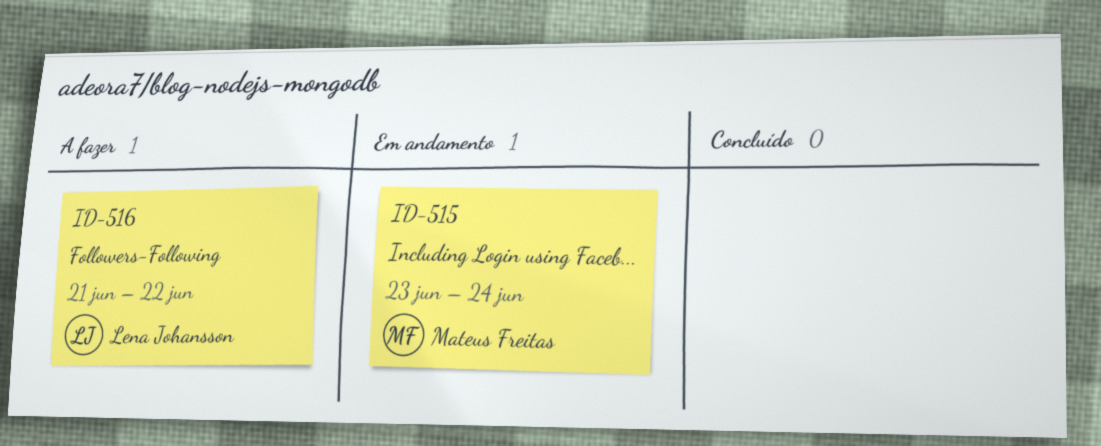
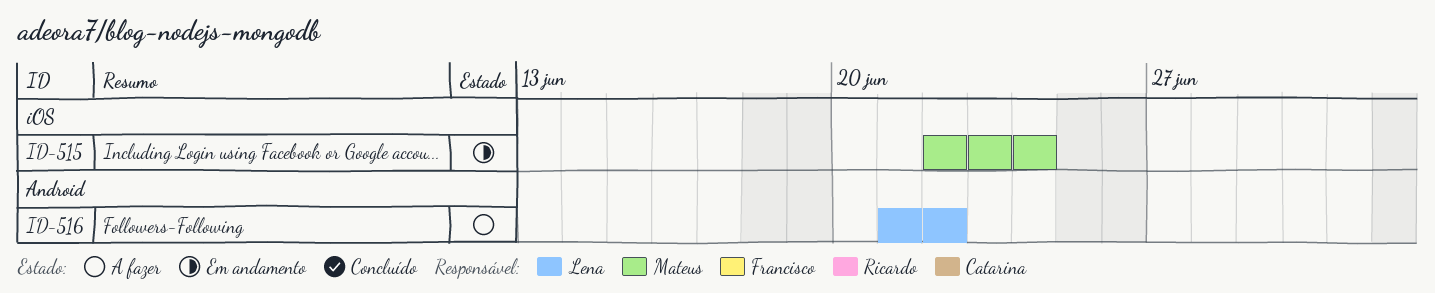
ID-515, start: Jun 23 -> Jun 22

